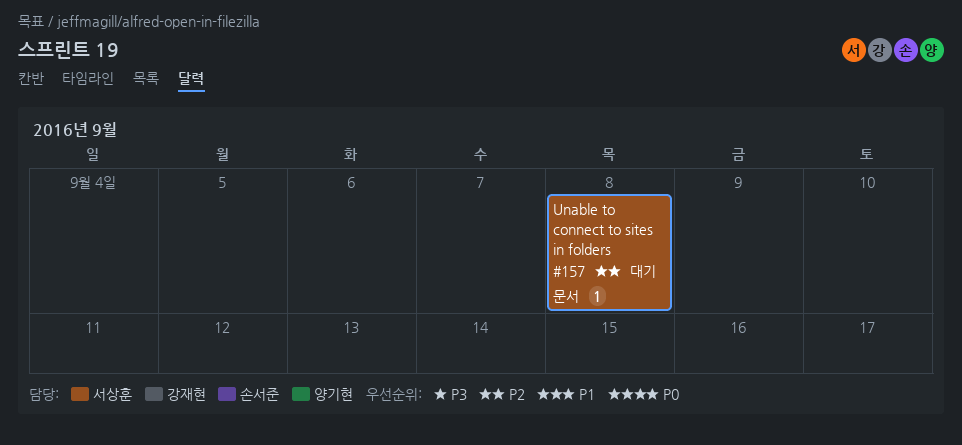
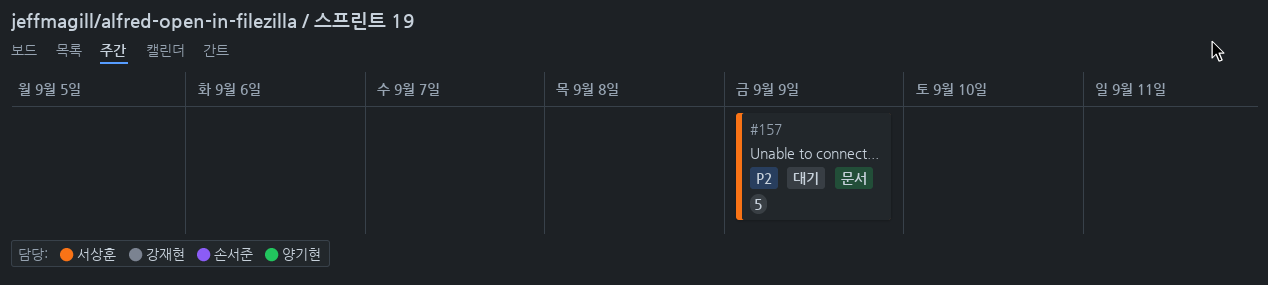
#157, estimate: 1 -> 5
#157, due: Sep 8 -> Sep 9

